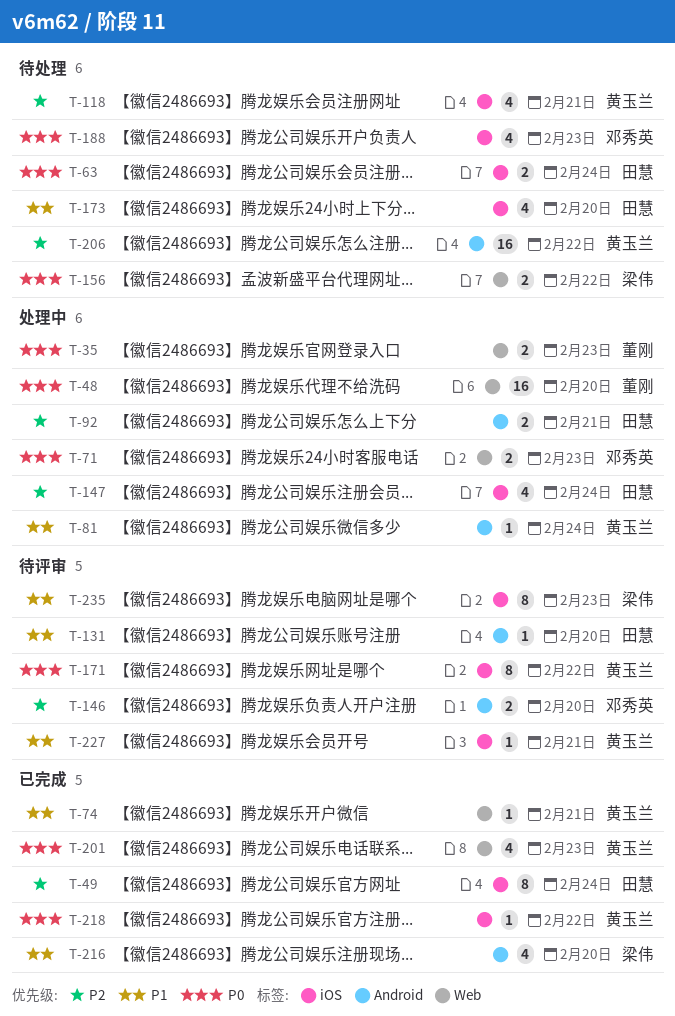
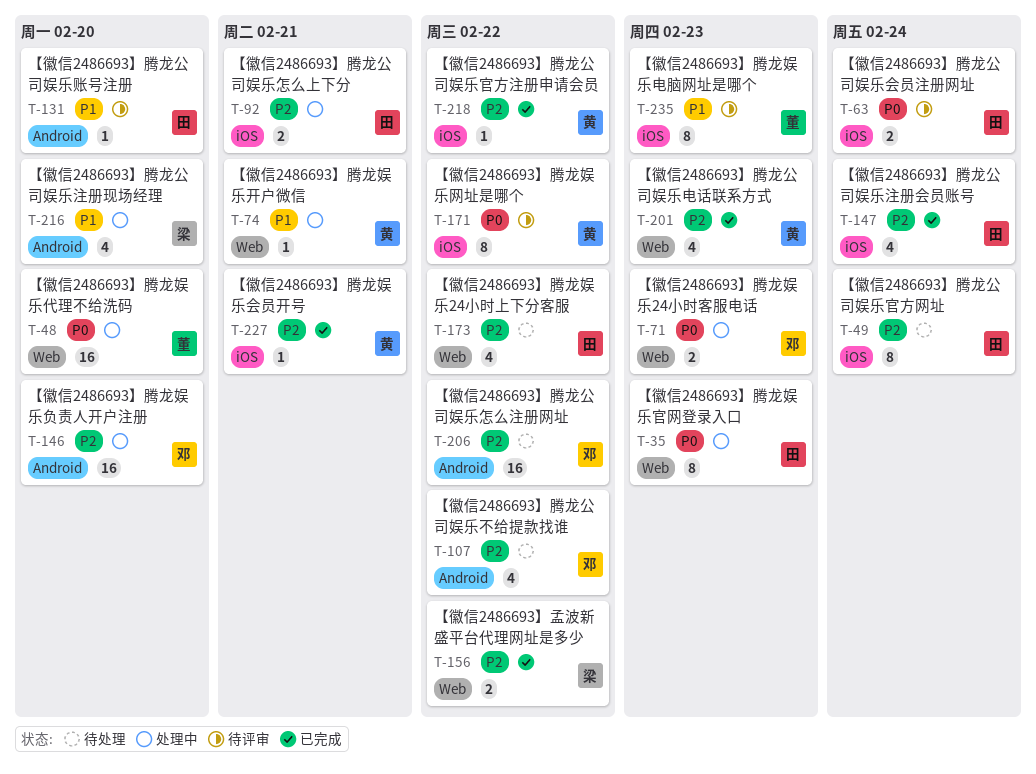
T-35, owner: 董刚 -> 田慧
T-35, estimate: 2 -> 8
T-49, status: 已完成 -> 待处理
T-63, status: 待处理 -> 待评审
T-74, status: 已完成 -> 处理中
T-81: present -> none
T-92, label: Android -> iOS
T-107: none -> present
T-118: present -> none
T-146, status: 待评审 -> 处理中
T-146, estimate: 2 -> 16
T-147, status: 处理中 -> 已完成
T-156, status: 待处理 -> 已完成
T-156, priority: P0 -> P2
T-173, priority: P1 -> P2
T-173, label: iOS -> Web
T-173, due: Feb 20 -> Feb 22
T-188: present -> none
T-201, priority: P0 -> P2
T-206, owner: 黄玉兰 -> 邓秀英
T-216, status: 已完成 -> 处理中
T-218, priority: P0 -> P2
T-227, status: 待评审 -> 已完成
T-227, priority: P1 -> P2
T-235, owner: 梁伟 -> 董刚

